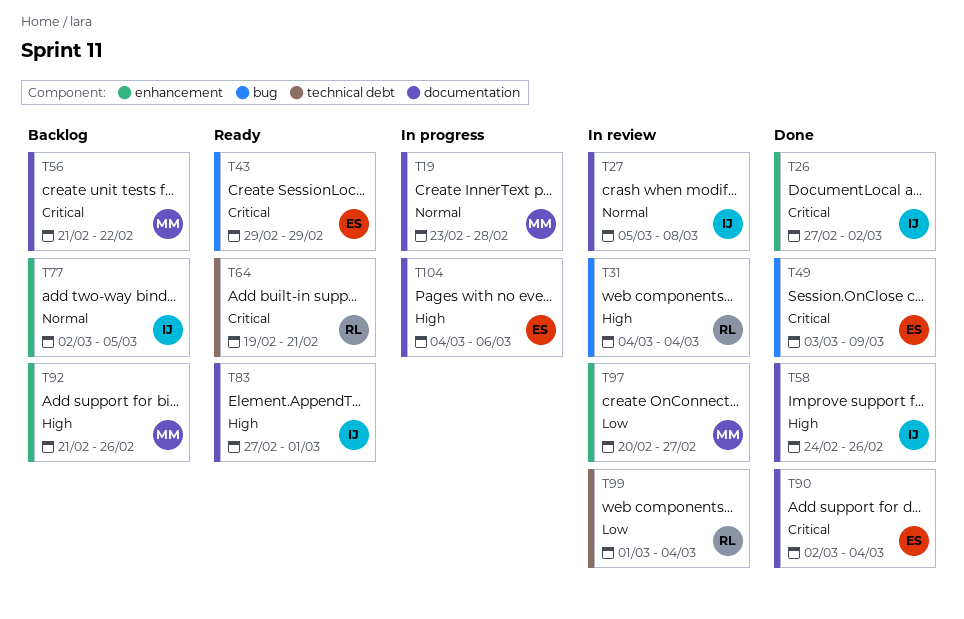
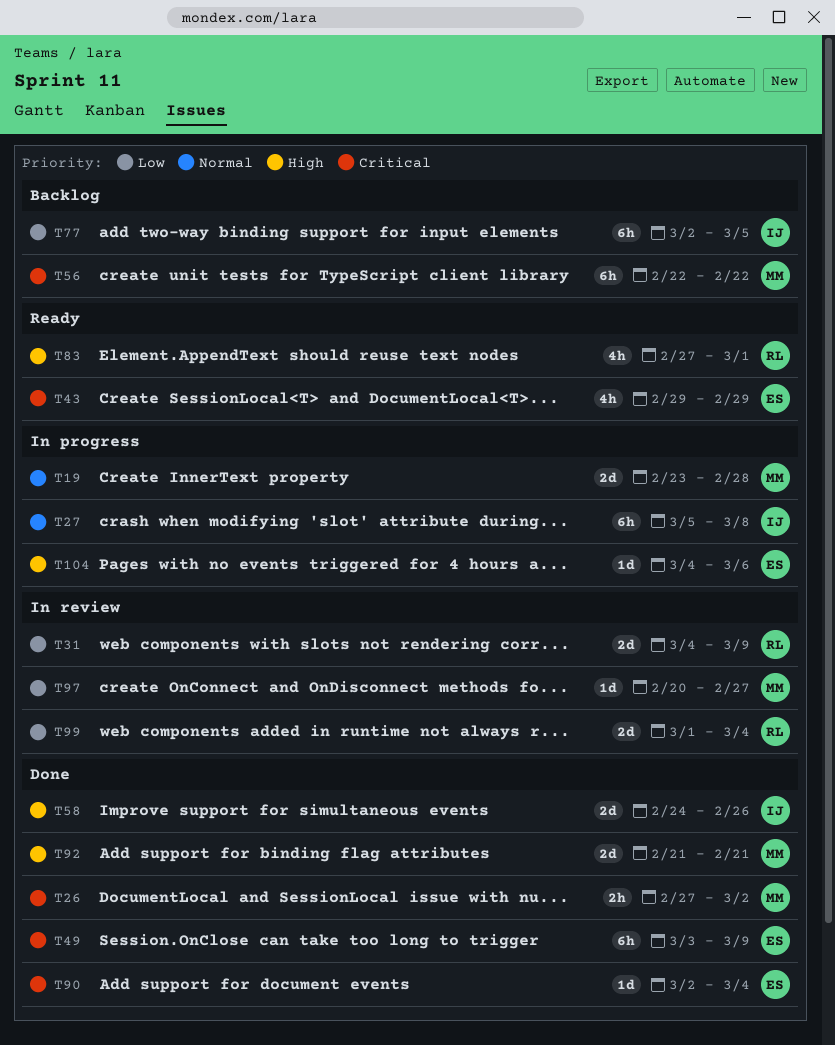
T26, owner: IJ -> MM
T27, status: In review -> In progress
T31, priority: High -> Low
T31, due: Mar 4 -> Mar 9
T56, start: Feb 21 -> Feb 22
T64: present -> none
T77, priority: Normal -> Low
T83, owner: IJ -> RL
T92, status: Backlog -> Done
T92, due: Feb 26 -> Feb 21

